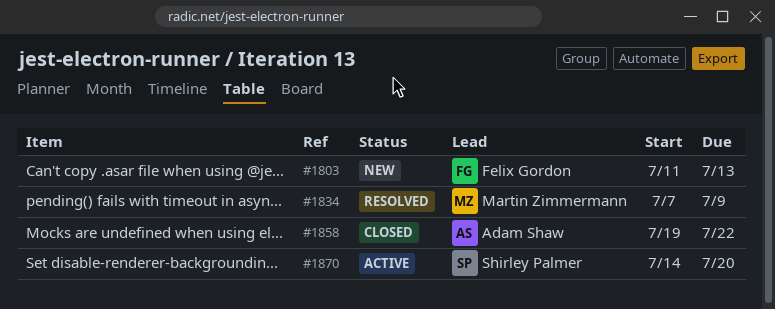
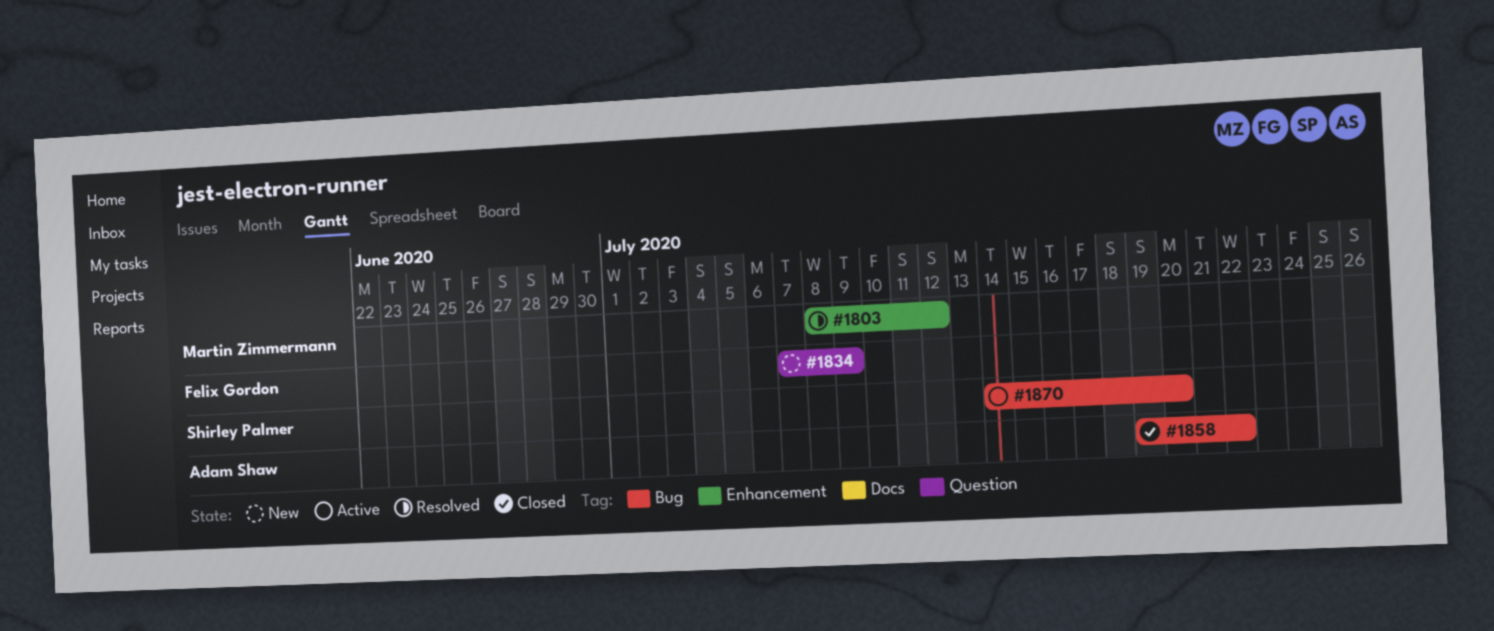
#1803, status: New -> Resolved
#1803, owner: Felix Gordon -> Martin Zimmermann
#1803, start: Jul 11 -> Jul 8
#1803, due: Jul 13 -> Jul 12
#1834, status: Resolved -> New
#1834, owner: Martin Zimmermann -> Felix Gordon

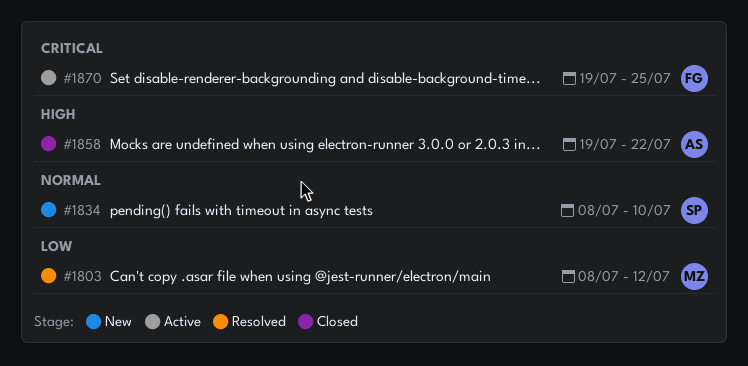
#1834, owner: Felix Gordon -> Shirley Palmer
#1834, start: Jul 7 -> Jul 8
#1834, due: Jul 9 -> Jul 10
#1870, owner: Shirley Palmer -> Felix Gordon
#1870, start: Jul 14 -> Jul 19
#1870, due: Jul 20 -> Jul 25

